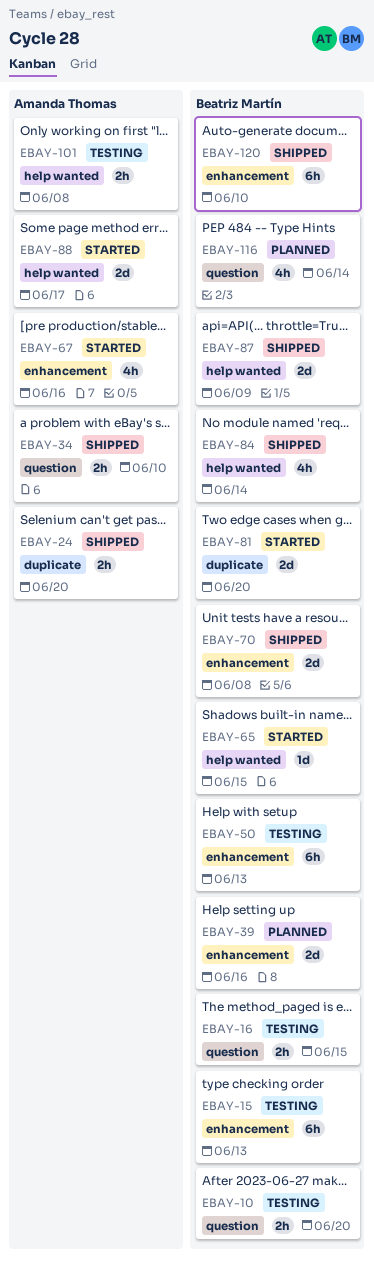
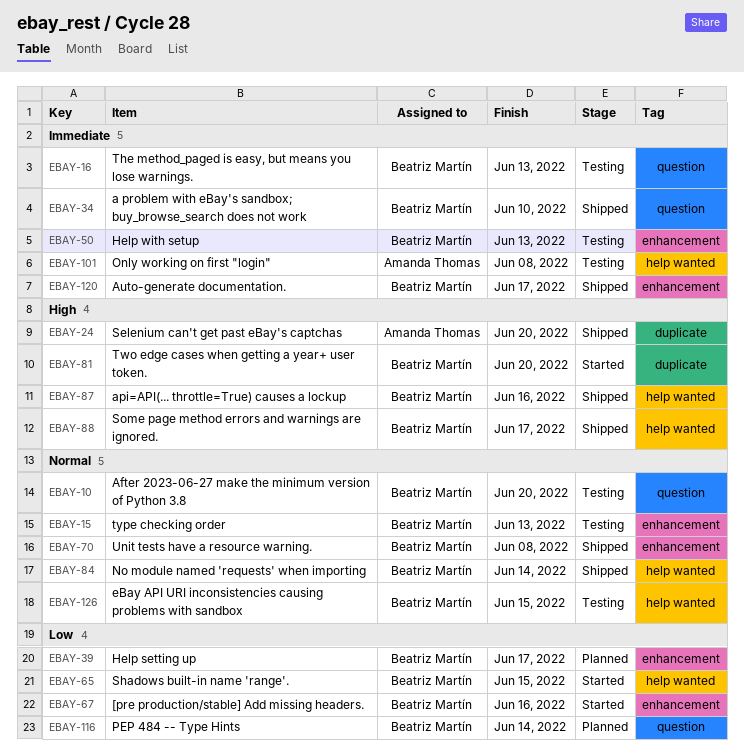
EBAY-16, due: Jun 15 -> Jun 13
EBAY-34, owner: Amanda Thomas -> Beatriz Martín
EBAY-39, due: Jun 16 -> Jun 17
EBAY-67, owner: Amanda Thomas -> Beatriz Martín
EBAY-87, due: Jun 9 -> Jun 16
EBAY-88, status: Started -> Shipped
EBAY-88, owner: Amanda Thomas -> Beatriz Martín
EBAY-120, due: Jun 10 -> Jun 17
EBAY-126: none -> present

